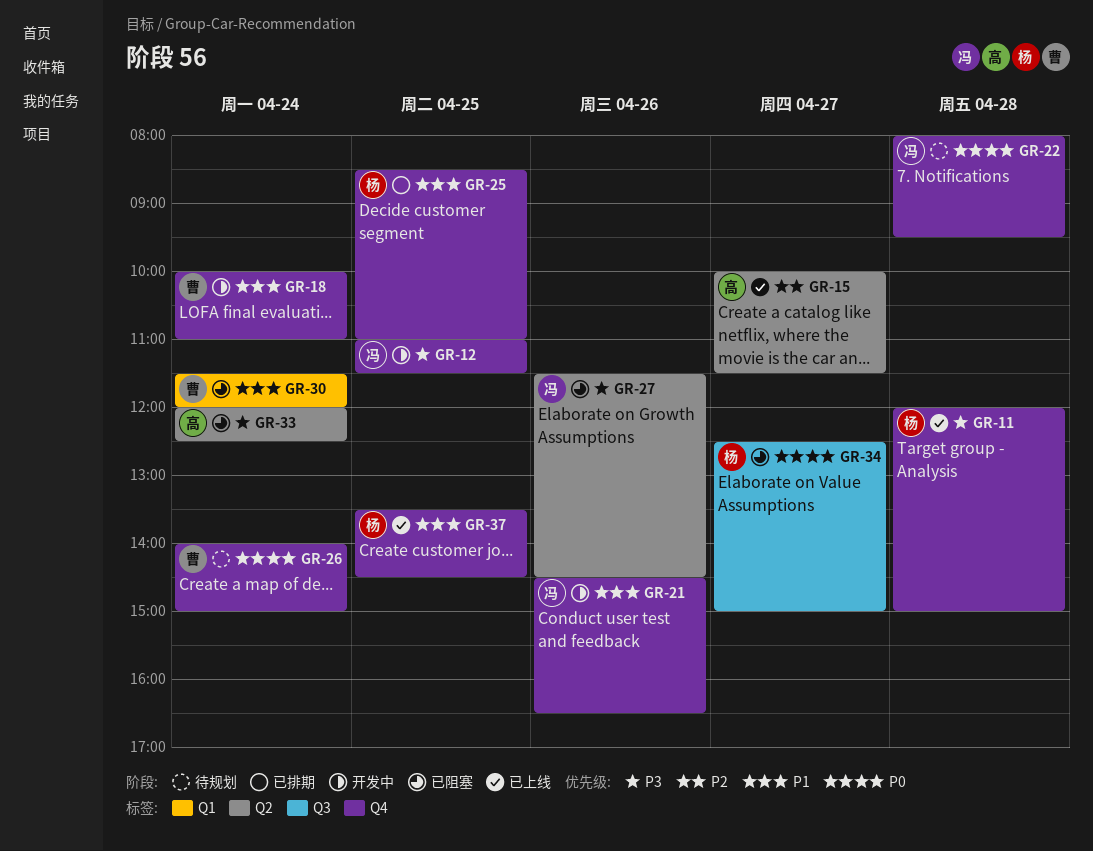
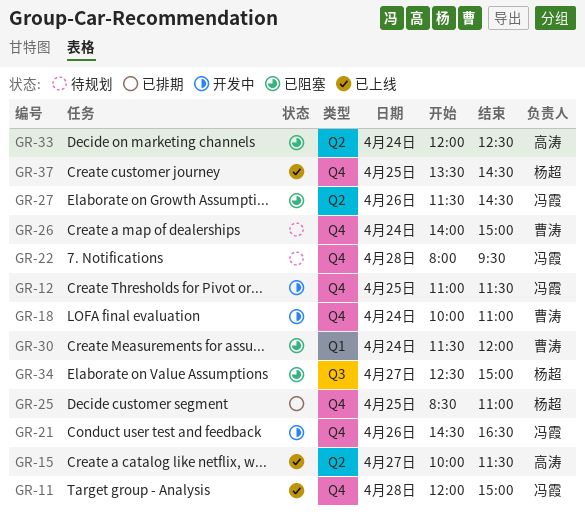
GR-11, owner: 杨超 -> 冯霞

